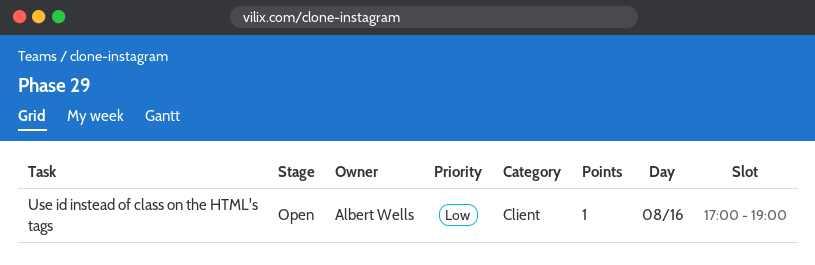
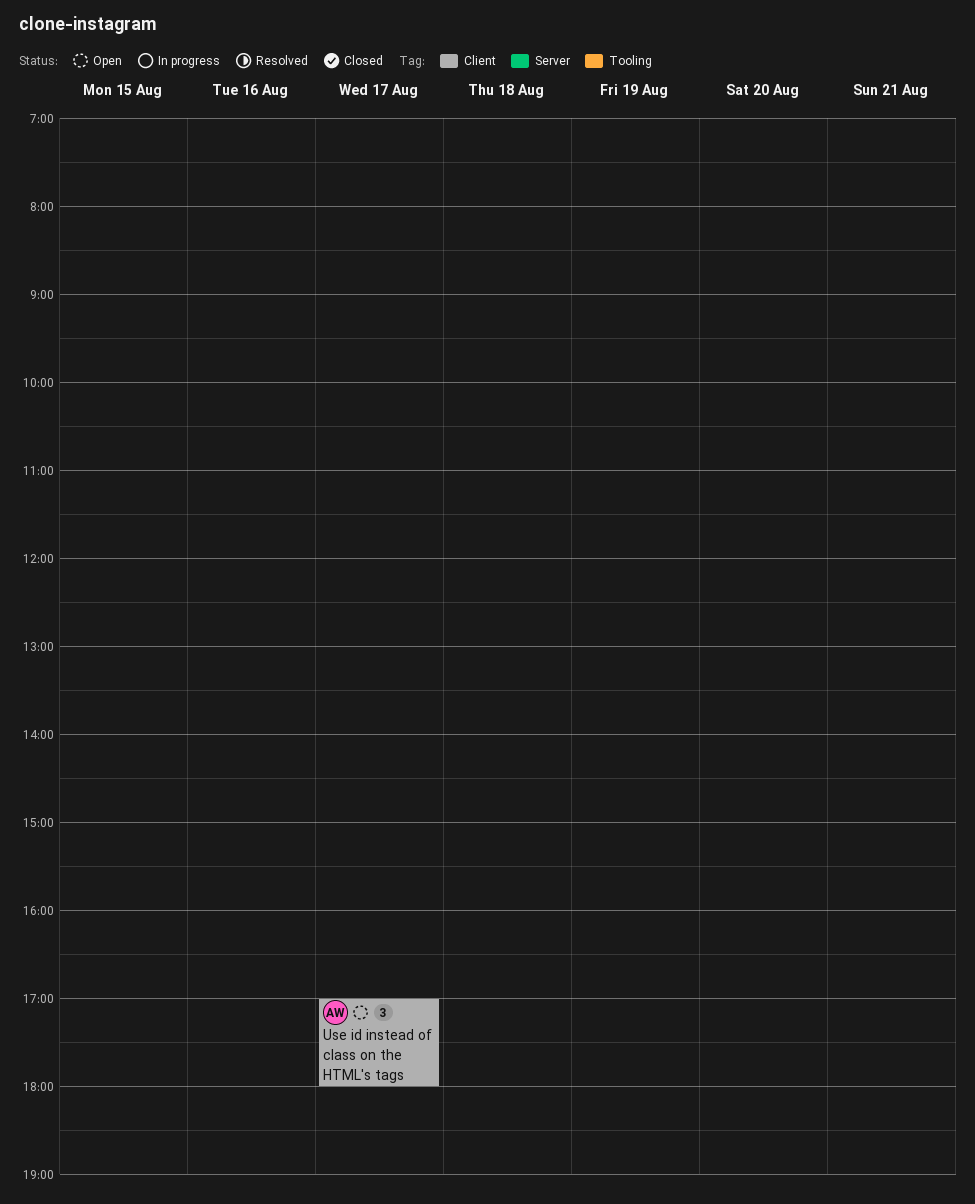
Use id instead of class on the HTML's tags, estimate: 1 -> 3
Use id instead of class on the HTML's tags, day: Aug 16 -> Aug 17
Use id instead of class on the HTML's tags, ends: 19:00 -> 18:00

